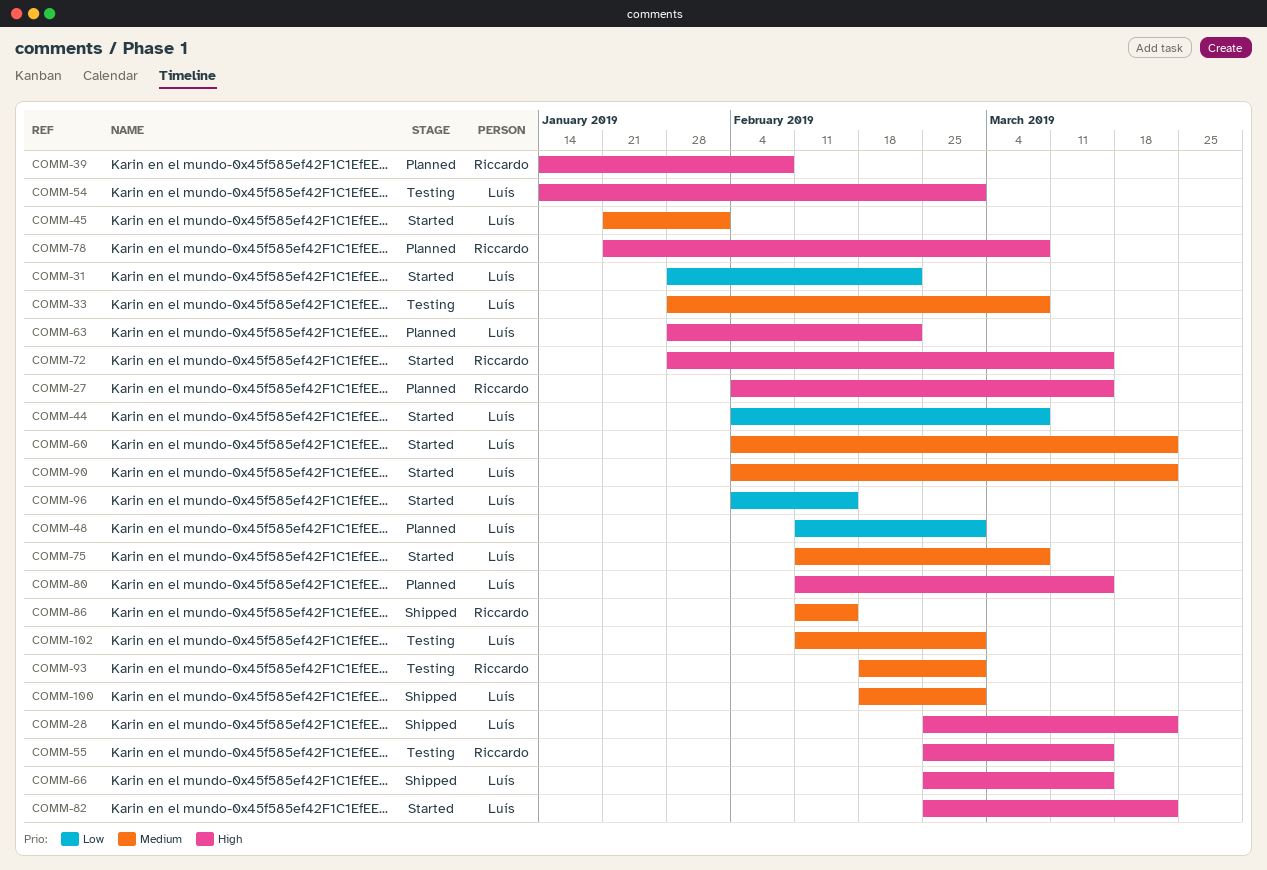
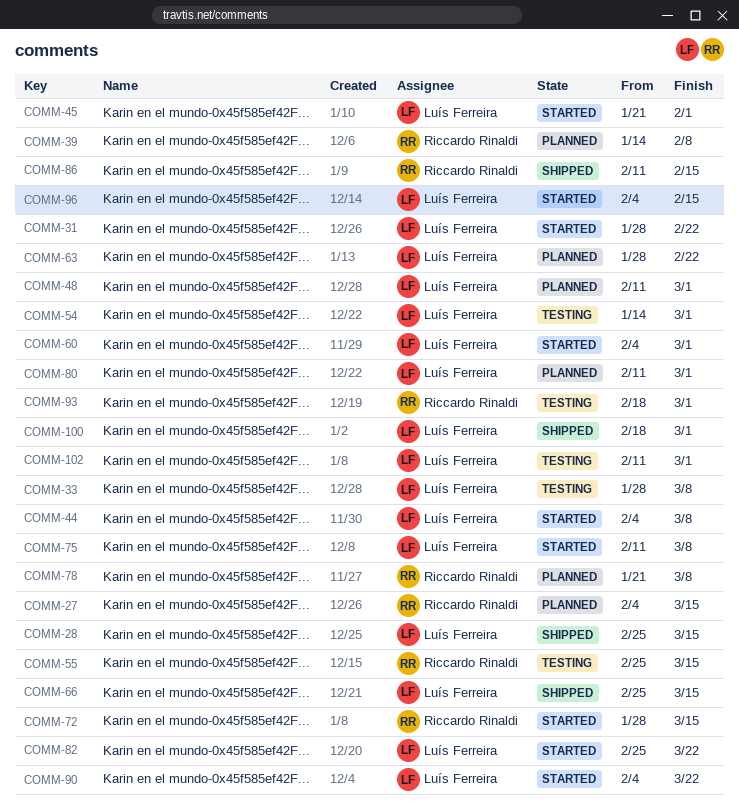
COMM-28, due: Mar 22 -> Mar 15
COMM-60, due: Mar 22 -> Mar 1
COMM-80, due: Mar 15 -> Mar 1

